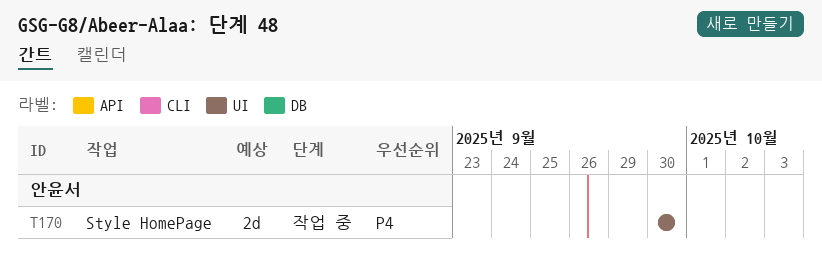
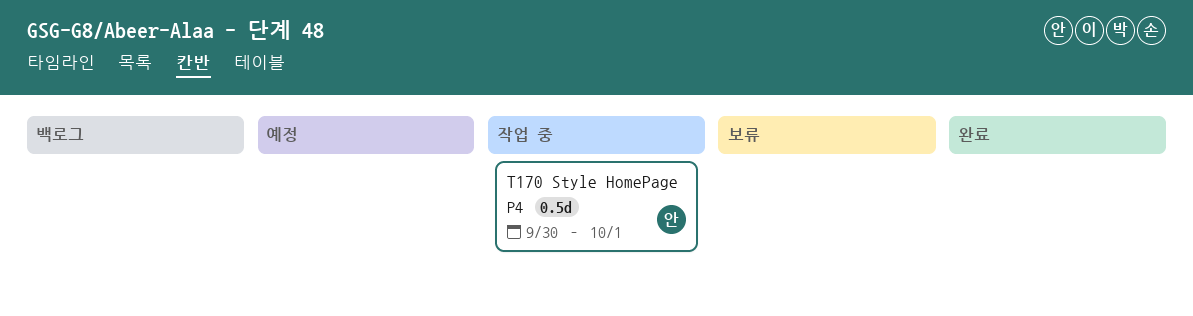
T170, estimate: 2d -> 0.5d
T170, due: Sep 30 -> Oct 1

